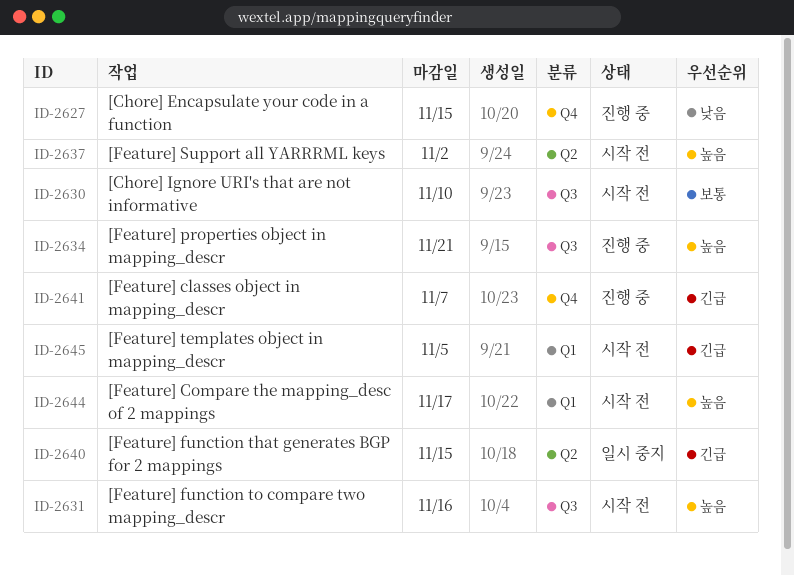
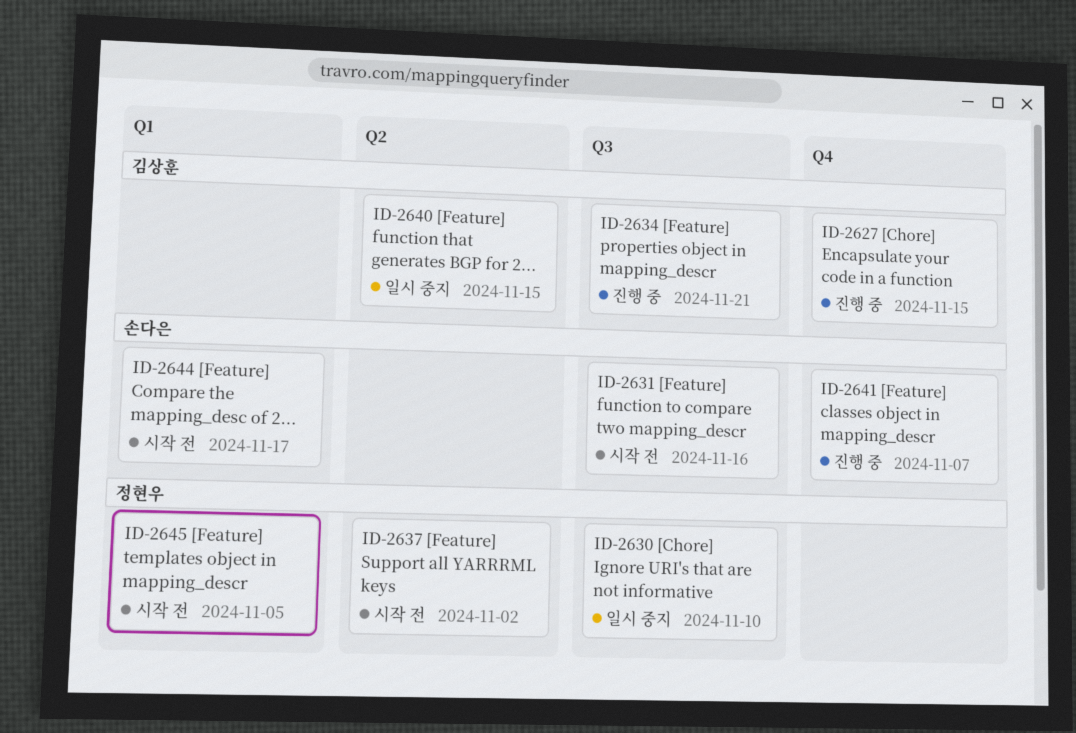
ID-2630, status: 시작 전 -> 일시 중지

